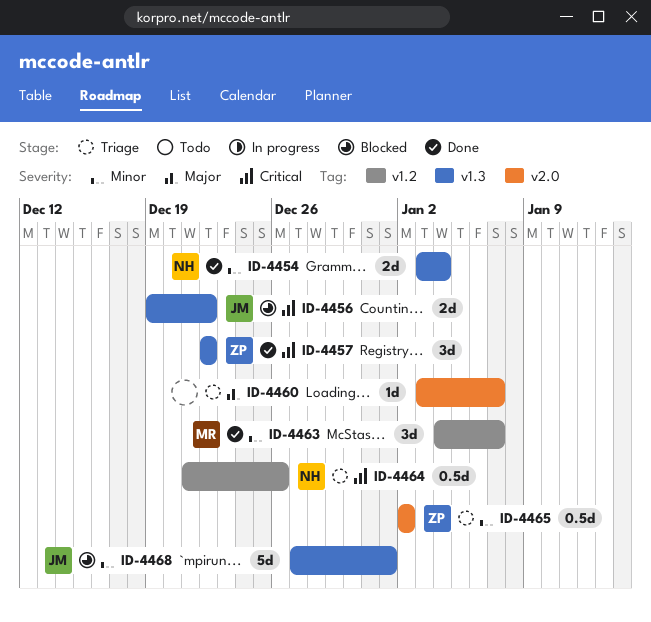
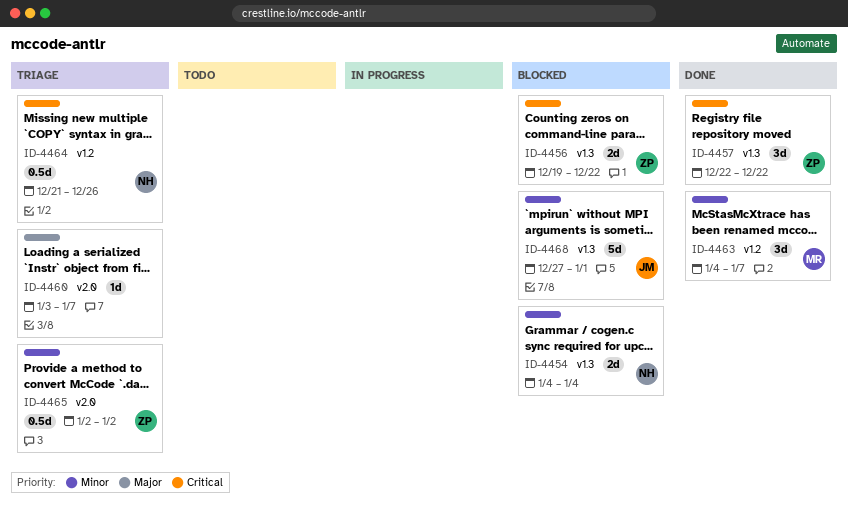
ID-4454, status: Done -> Blocked
ID-4454, start: Jan 3 -> Jan 4
ID-4456, owner: JM -> ZP

